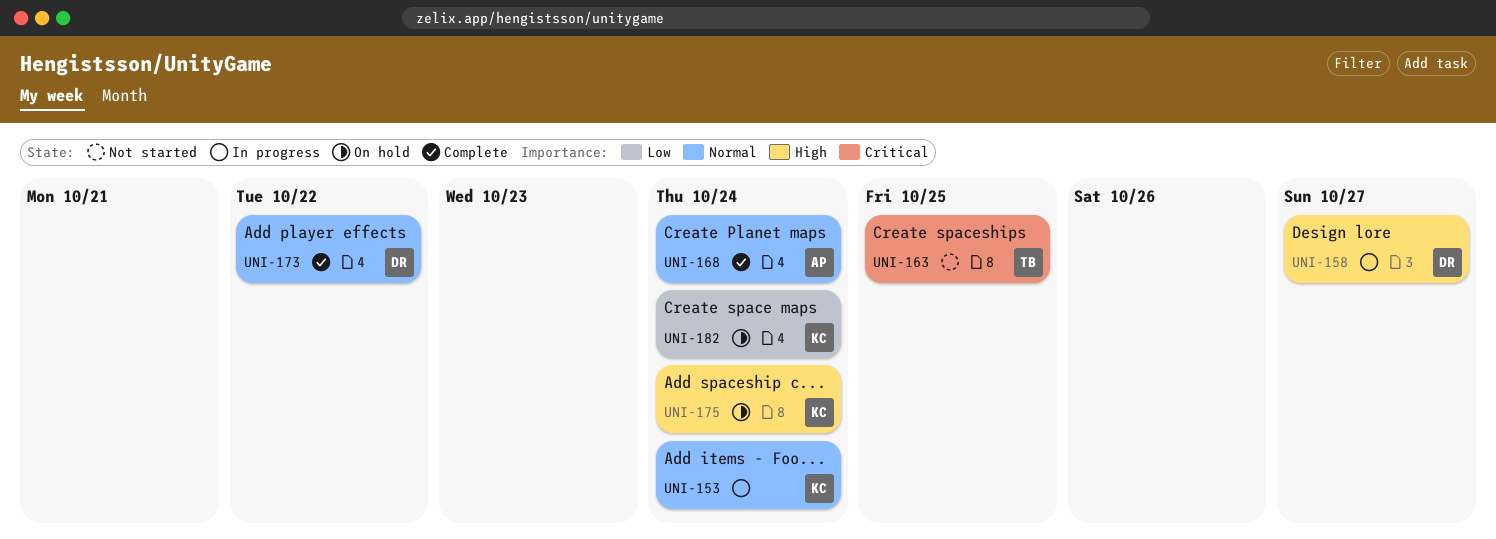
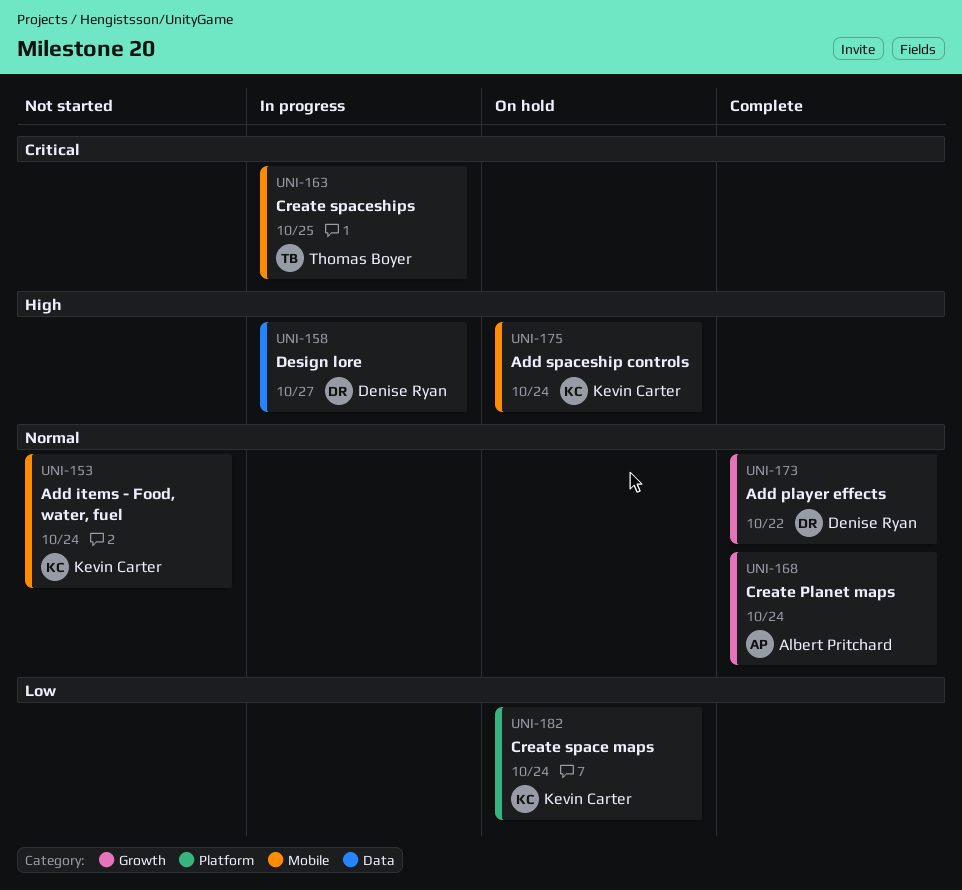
UNI-153, status: In progress -> Not started
UNI-163, status: Not started -> In progress

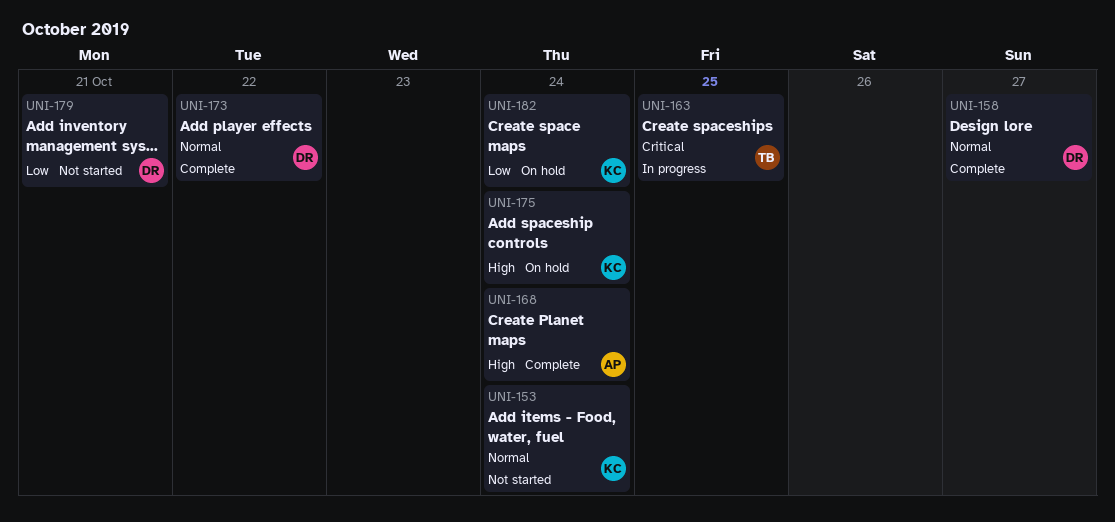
UNI-158, status: In progress -> Complete
UNI-158, priority: High -> Normal
UNI-168, priority: Normal -> High
UNI-179: none -> present

